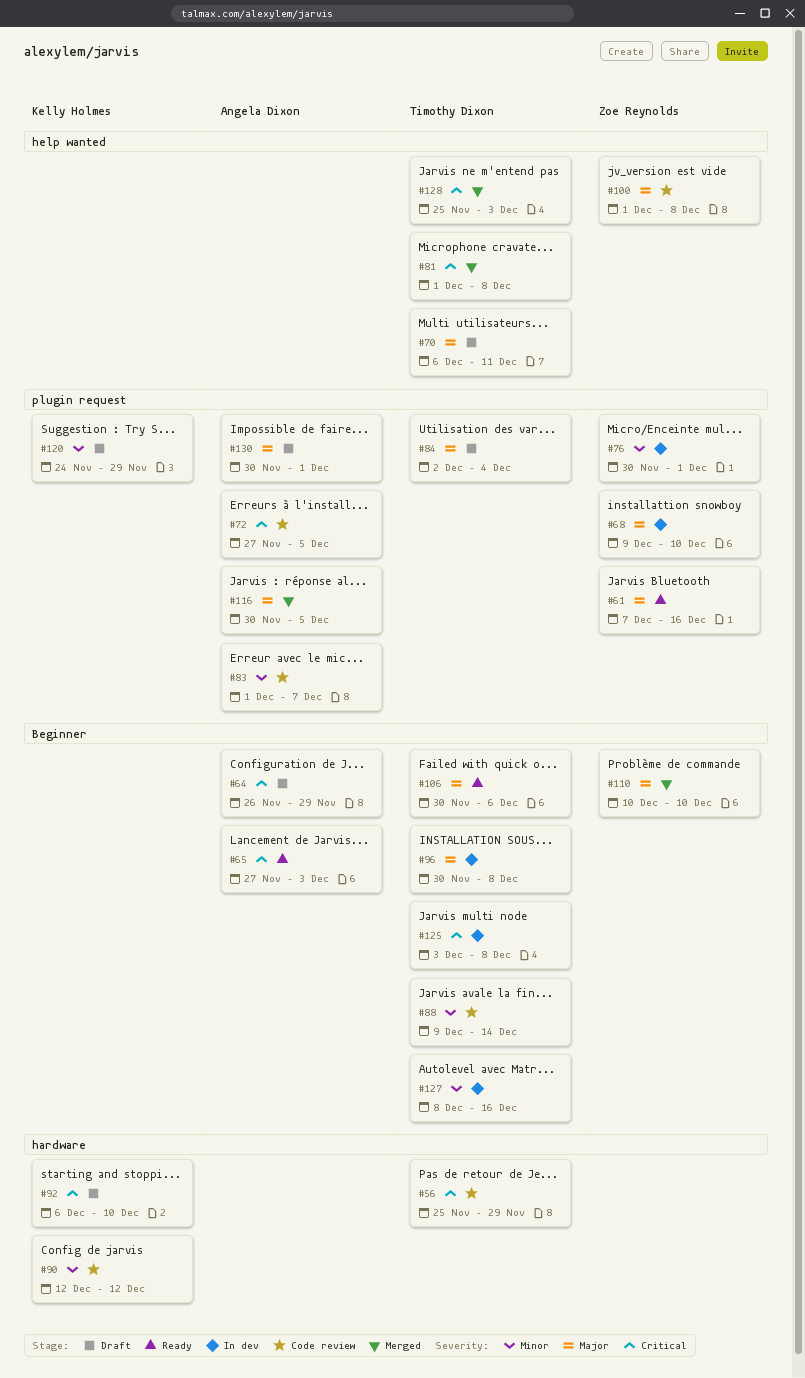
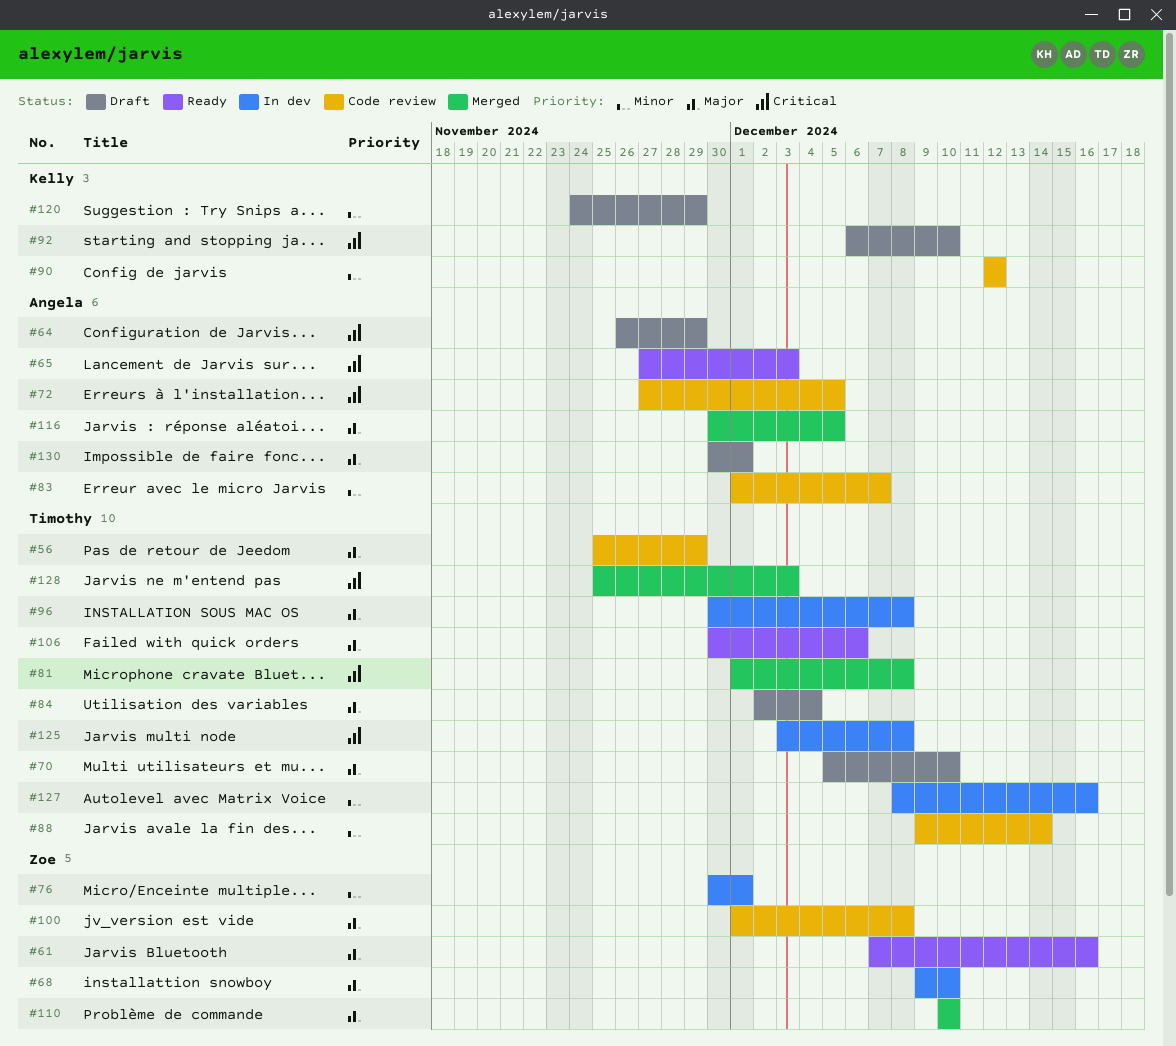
#56, priority: Critical -> Major
#70, start: Dec 6 -> Dec 5
#70, due: Dec 11 -> Dec 10

